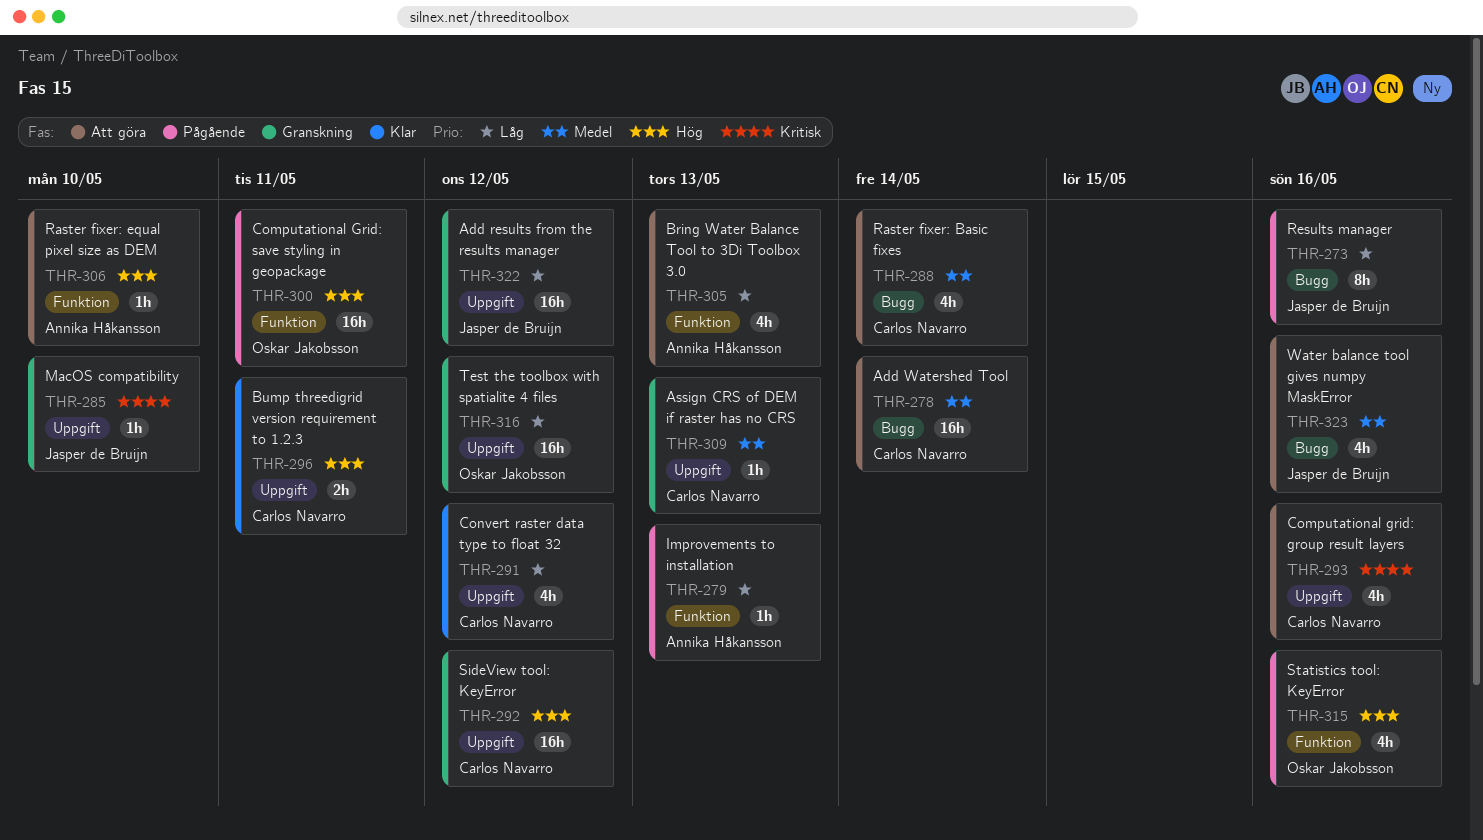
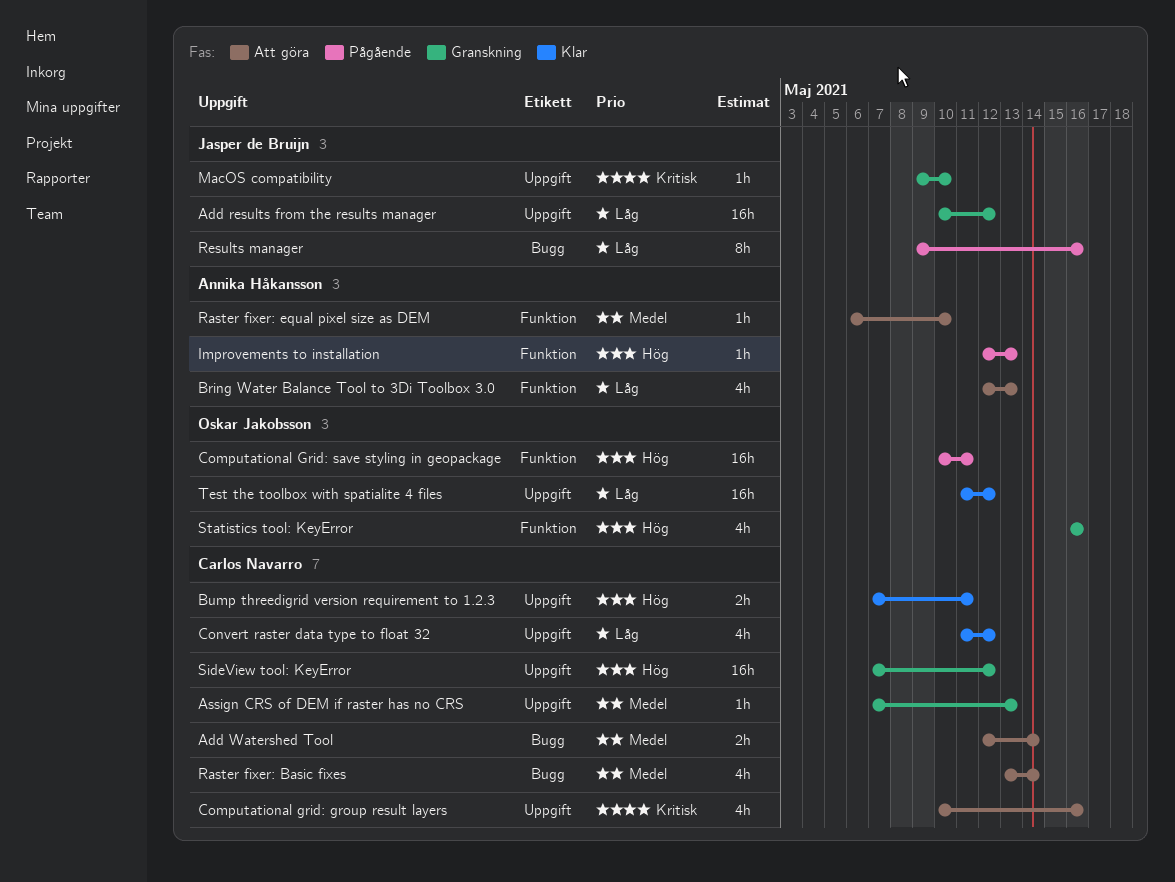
Add Watershed Tool, estimate: 16h -> 2h
Improvements to installation, priority: Låg -> Hög
Raster fixer: equal pixel size as DEM, priority: Hög -> Medel
Statistics tool: KeyError, status: Pågående -> Granskning
Test the toolbox with spatialite 4 files, status: Granskning -> Klar
Water balance tool gives numpy MaskError: present -> none

